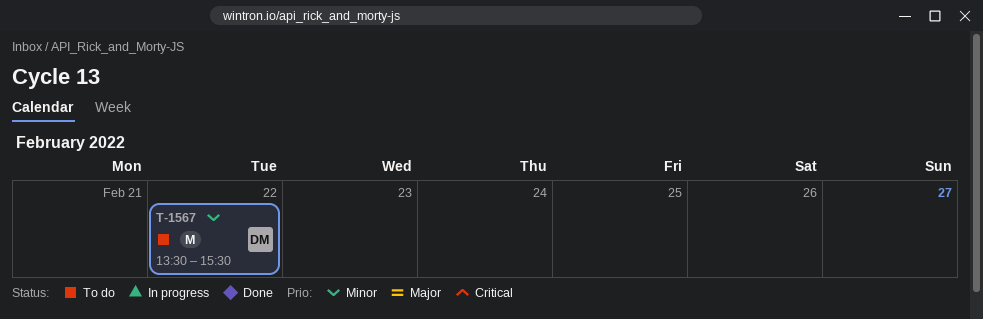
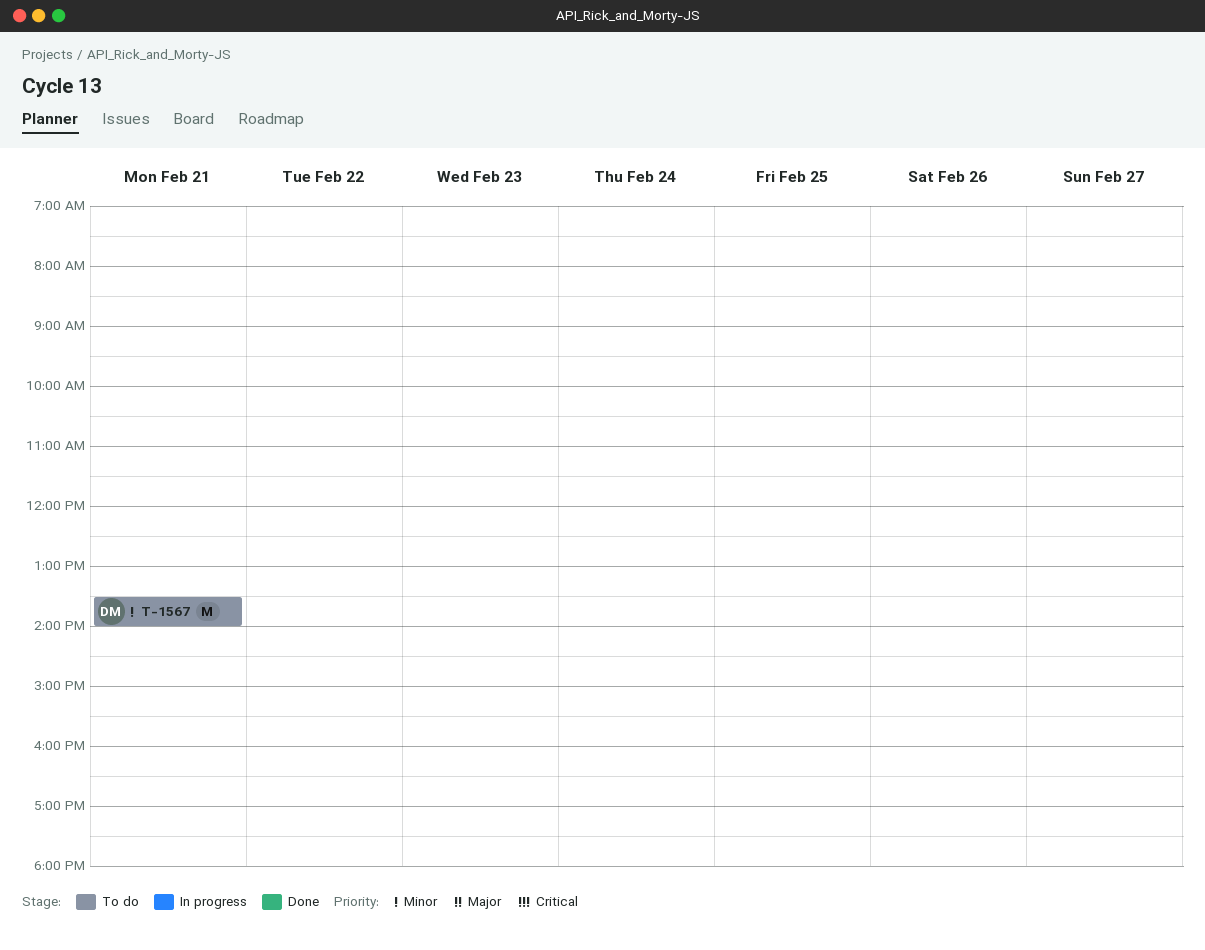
T-1567, day: Feb 22 -> Feb 21
T-1567, ends: 15:30 -> 14:00

